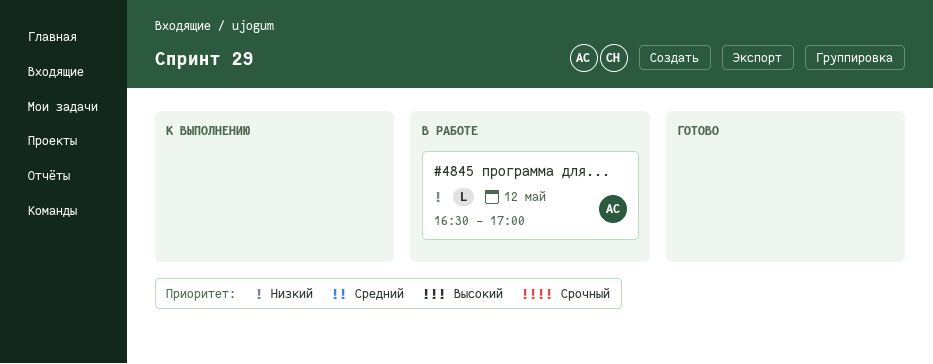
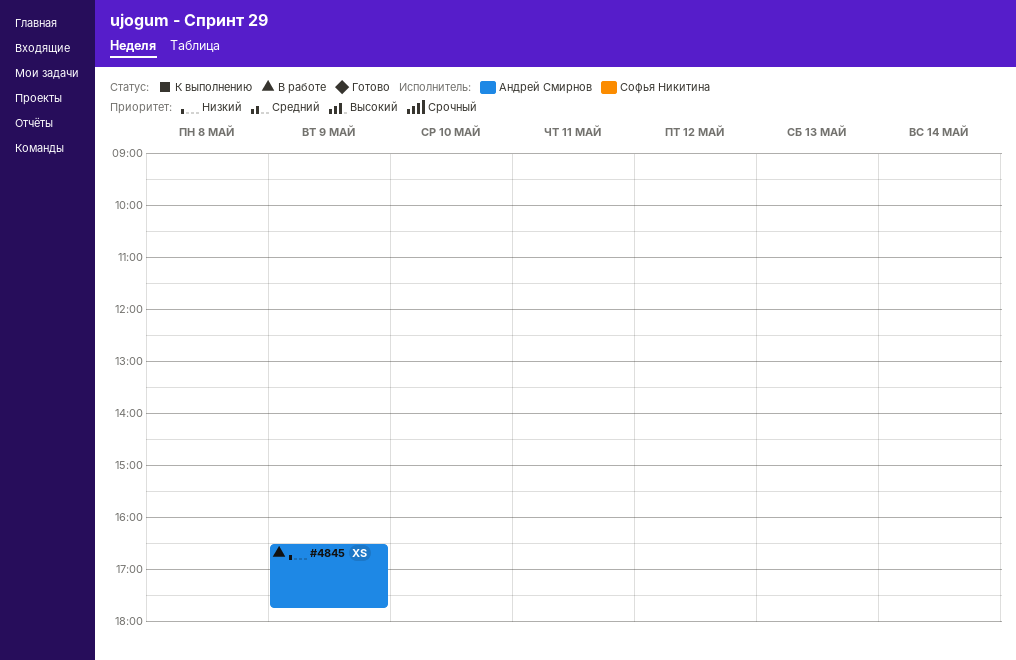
#4845, estimate: L -> XS
#4845, day: May 12 -> May 9
#4845, ends: 17:00 -> 17:45

